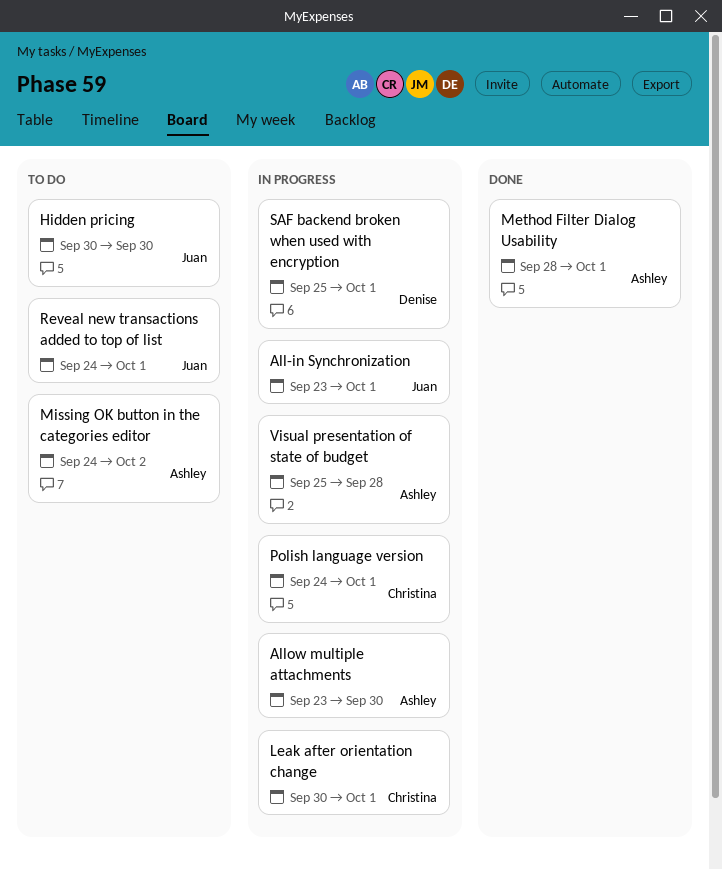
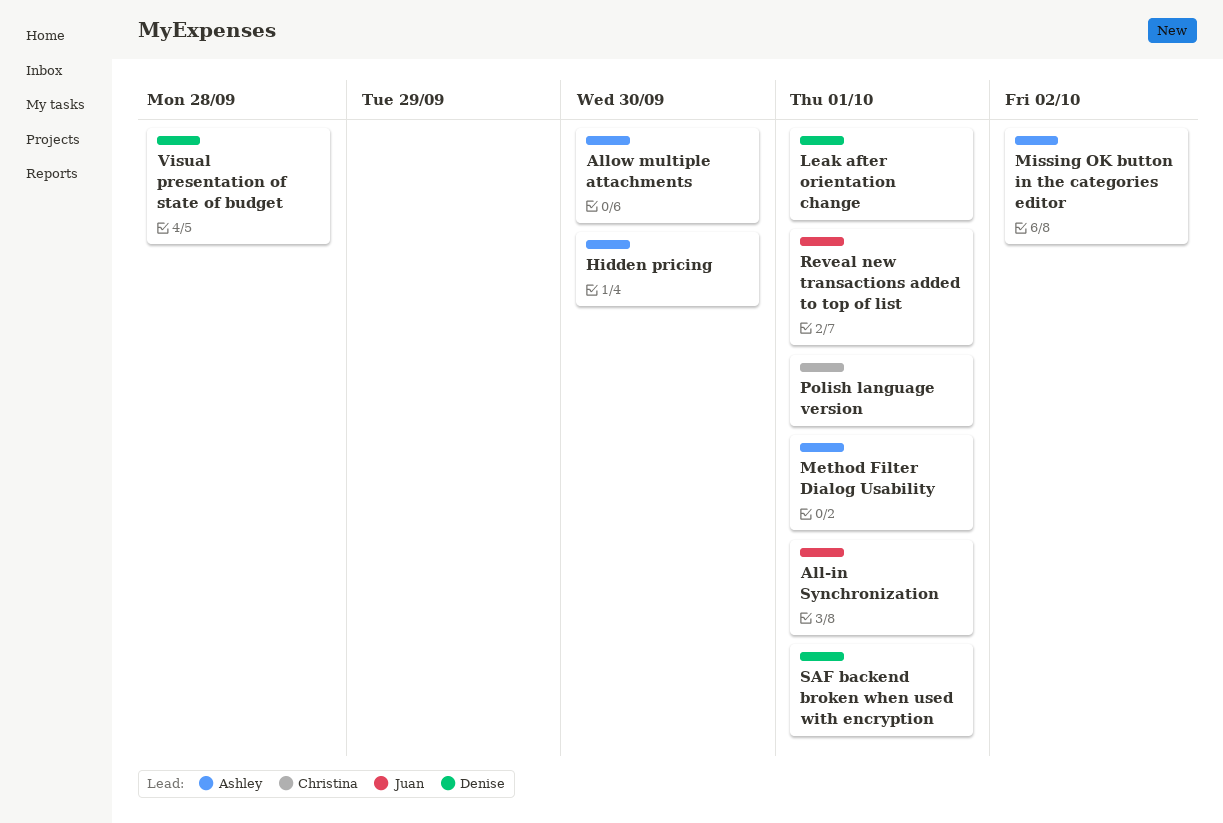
Hidden pricing, owner: Juan -> Ashley
Leak after orientation change, owner: Christina -> Denise
Visual presentation of state of budget, owner: Ashley -> Denise

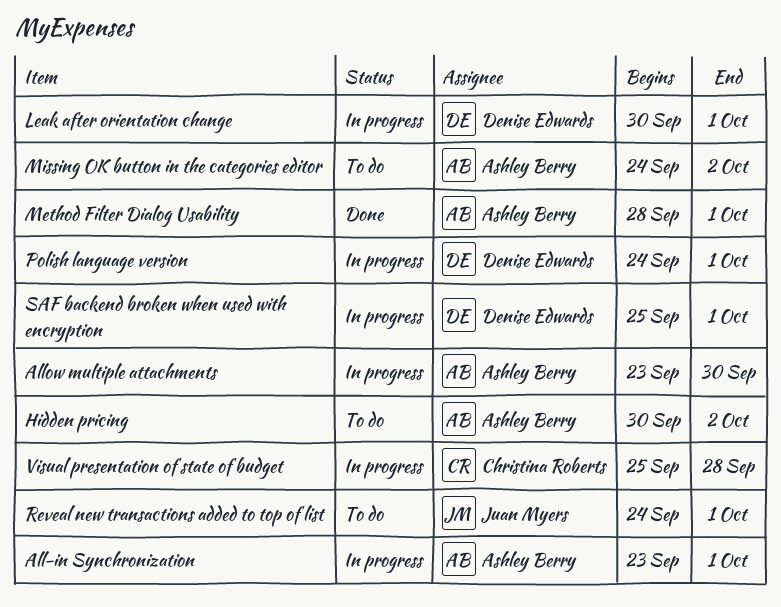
All-in Synchronization, owner: Juan Myers -> Ashley Berry
Hidden pricing, due: Sep 30 -> Oct 2
Polish language version, owner: Christina Roberts -> Denise Edwards
Visual presentation of state of budget, owner: Denise Edwards -> Christina Roberts

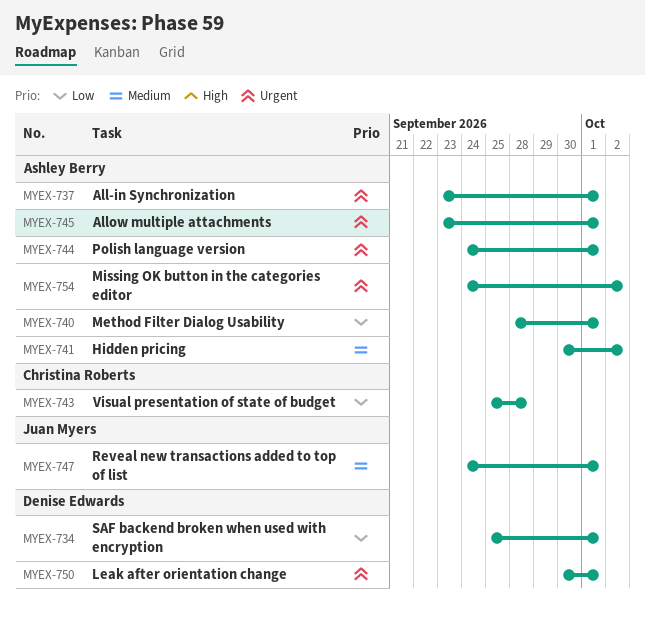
Allow multiple attachments, due: Sep 30 -> Oct 1
Polish language version, owner: Denise Edwards -> Ashley Berry

